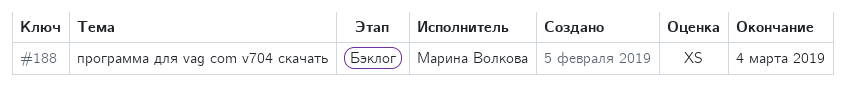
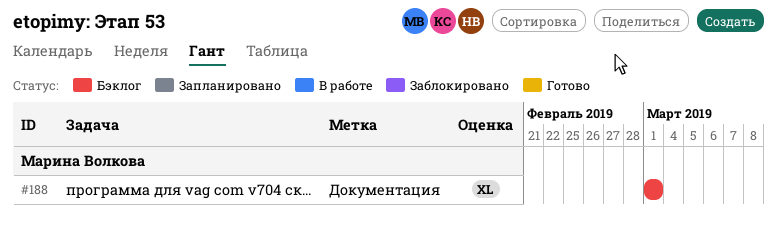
#188, estimate: XS -> XL
#188, due: Mar 4 -> Mar 1

